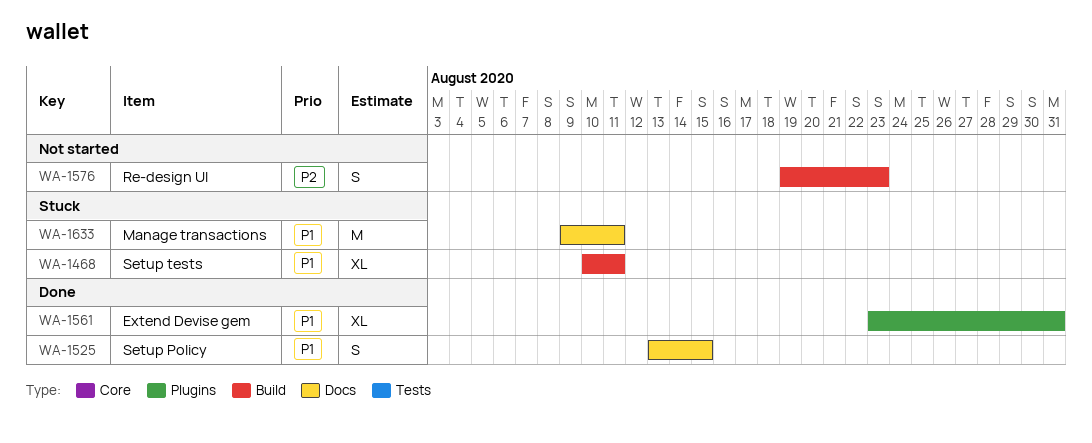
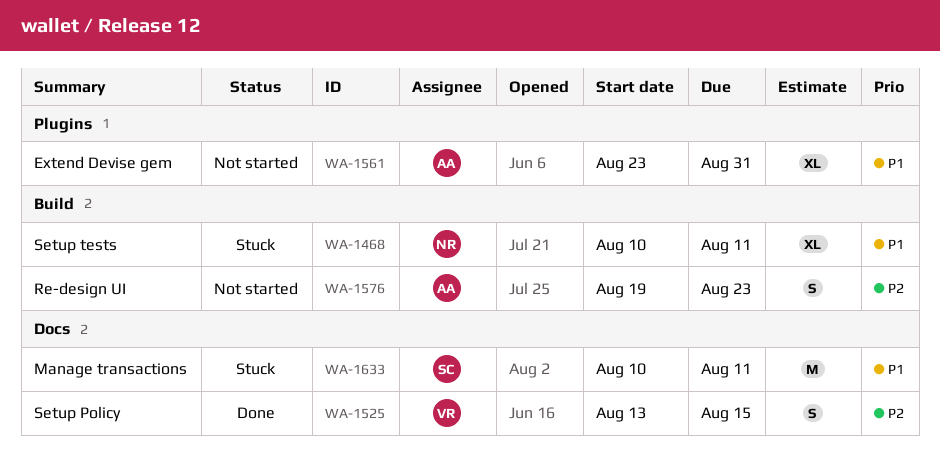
WA-1525, priority: P1 -> P2
WA-1561, status: Done -> Not started
WA-1633, start: Aug 9 -> Aug 10

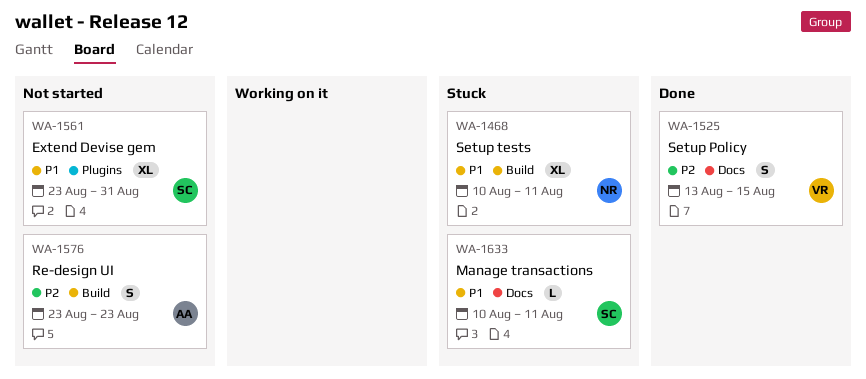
WA-1561, owner: AA -> SC
WA-1576, start: Aug 19 -> Aug 23
WA-1633, estimate: M -> L

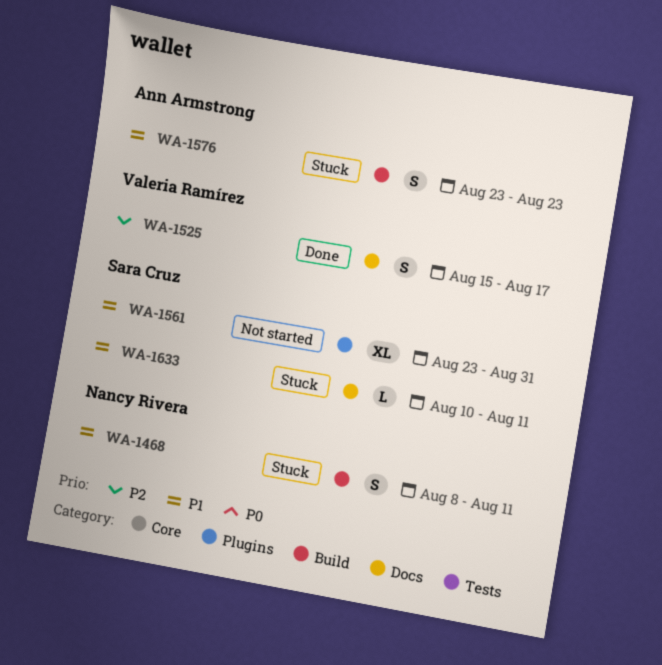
WA-1468, estimate: XL -> S
WA-1468, start: Aug 10 -> Aug 8
WA-1525, start: Aug 13 -> Aug 15
WA-1525, due: Aug 15 -> Aug 17
WA-1576, status: Not started -> Stuck
WA-1576, priority: P2 -> P1

